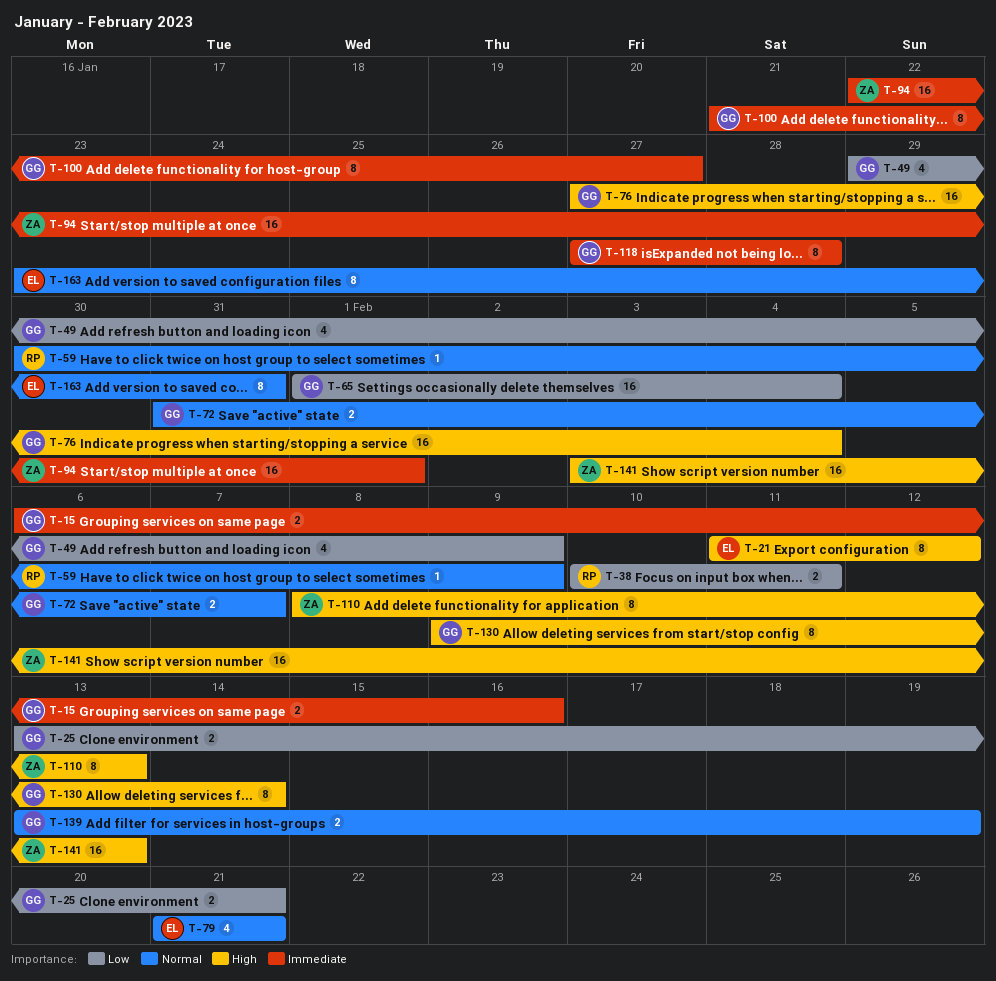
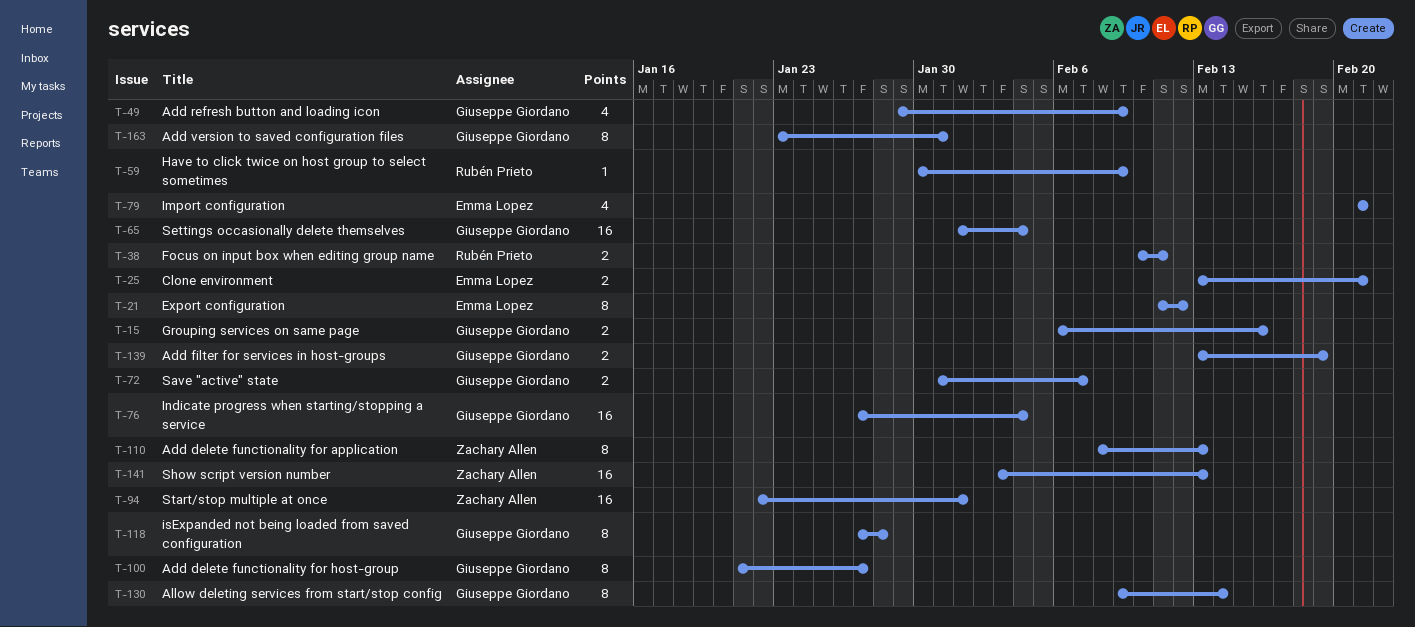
T-25, owner: Giuseppe Giordano -> Emma Lopez
T-163, owner: Emma Lopez -> Giuseppe Giordano

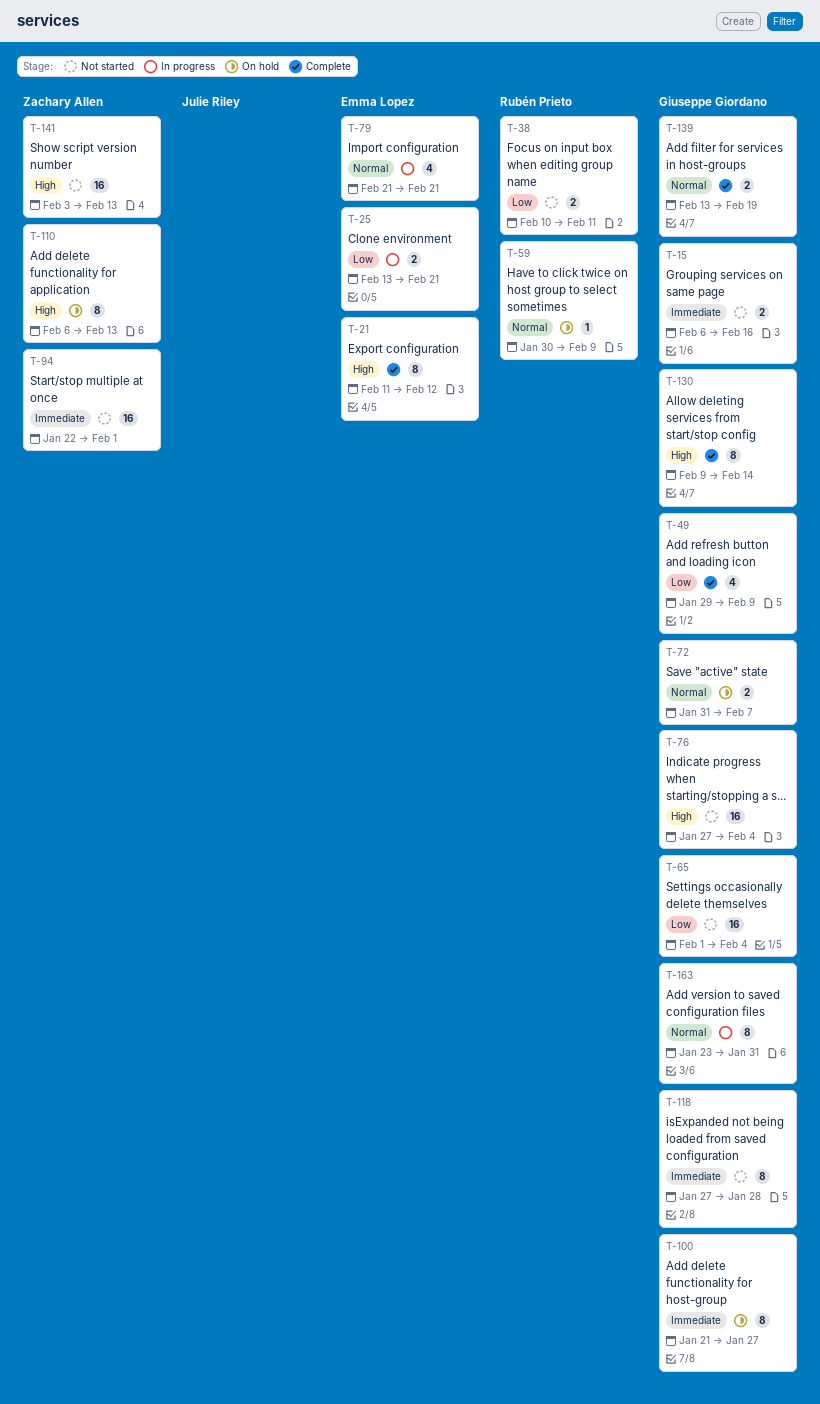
T-110, start: Feb 8 -> Feb 6

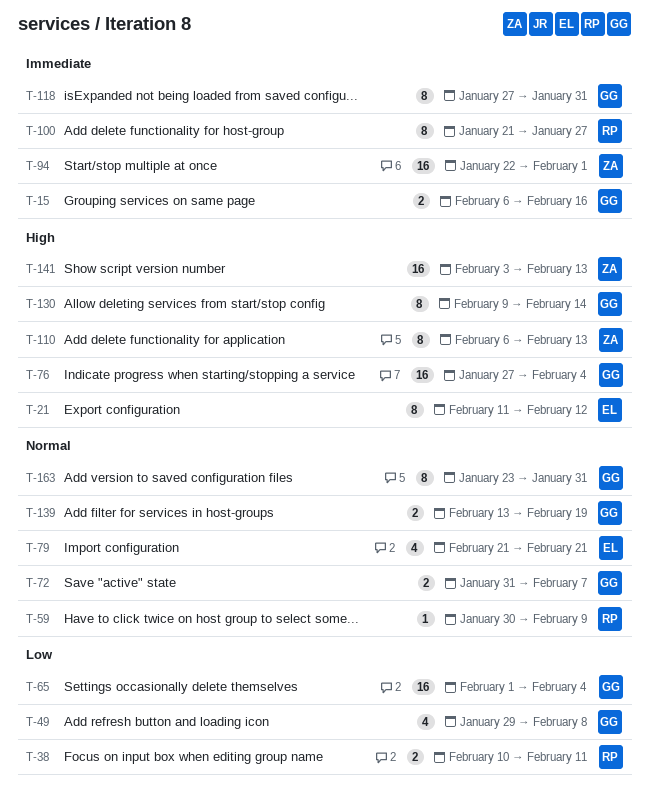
T-25: present -> none
T-49, due: Feb 9 -> Feb 8
T-100, owner: Giuseppe Giordano -> Rubén Prieto
T-118, due: Jan 28 -> Jan 31

